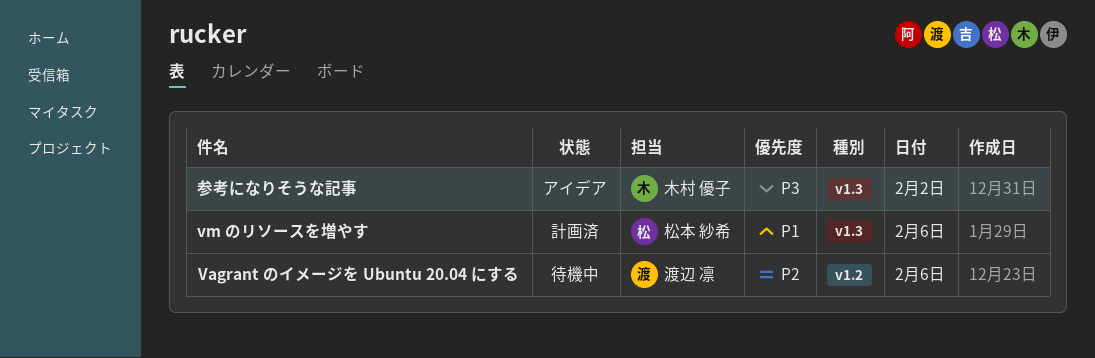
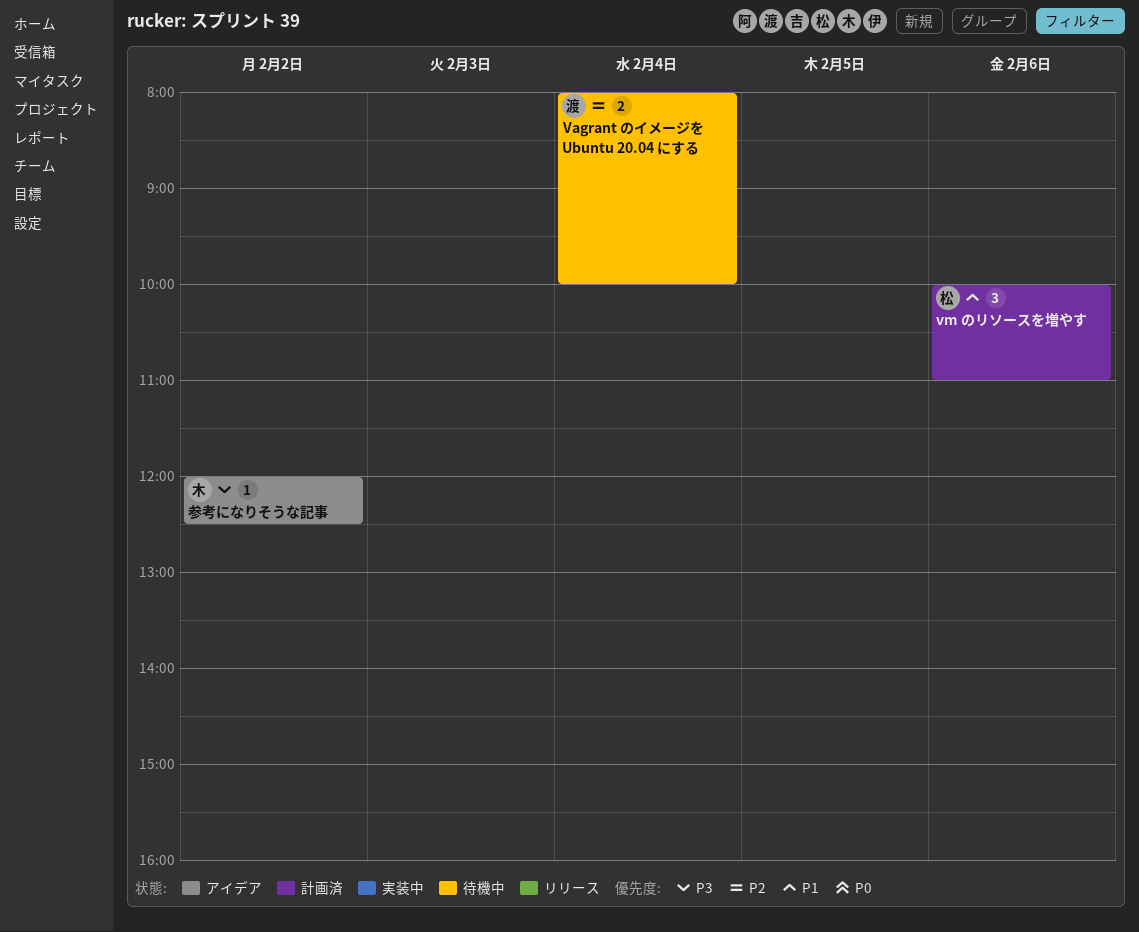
Vagrant のイメージを Ubuntu 20.04 にする, day: Feb 6 -> Feb 4

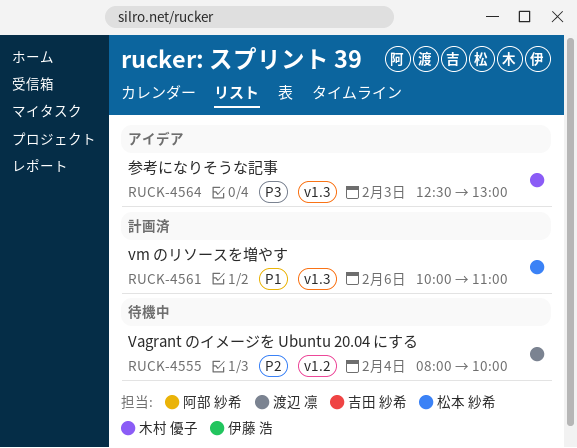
参考になりそうな記事, day: Feb 2 -> Feb 3
参考になりそうな記事, begins: 12:00 -> 12:30
参考になりそうな記事, ends: 12:30 -> 13:00

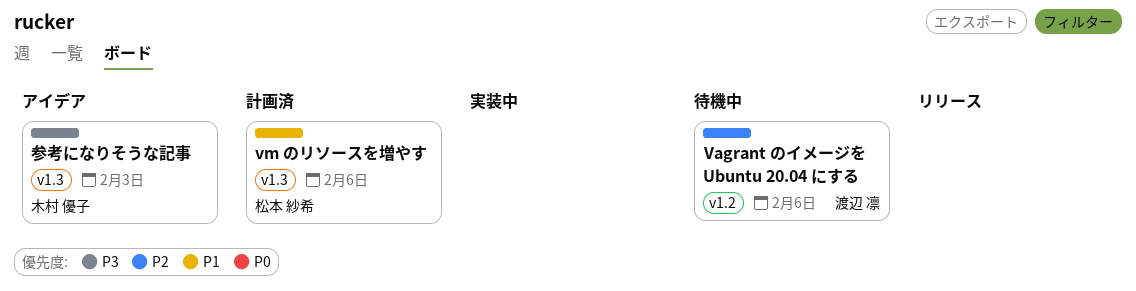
Vagrant のイメージを Ubuntu 20.04 にする, day: Feb 4 -> Feb 6

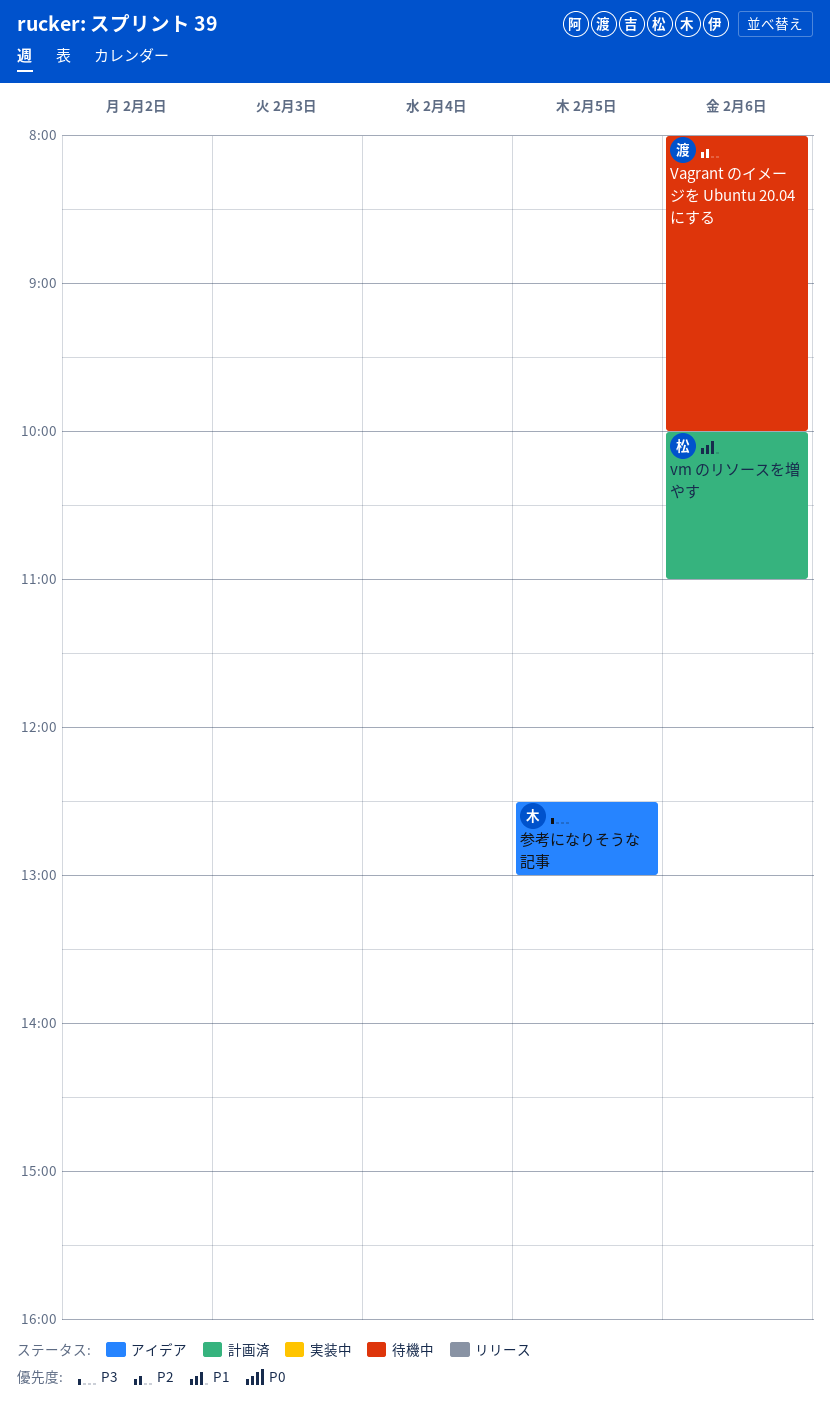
参考になりそうな記事, day: Feb 3 -> Feb 5

